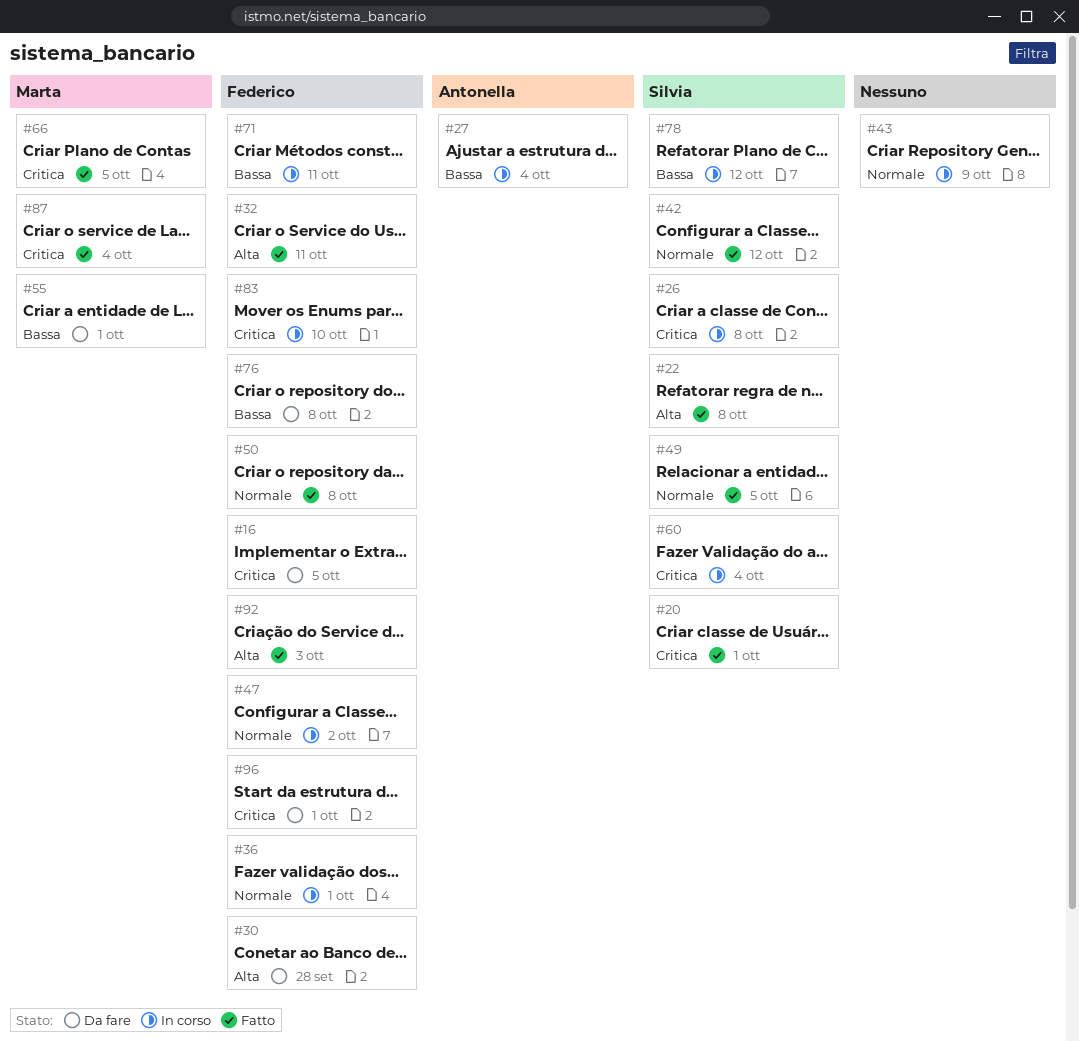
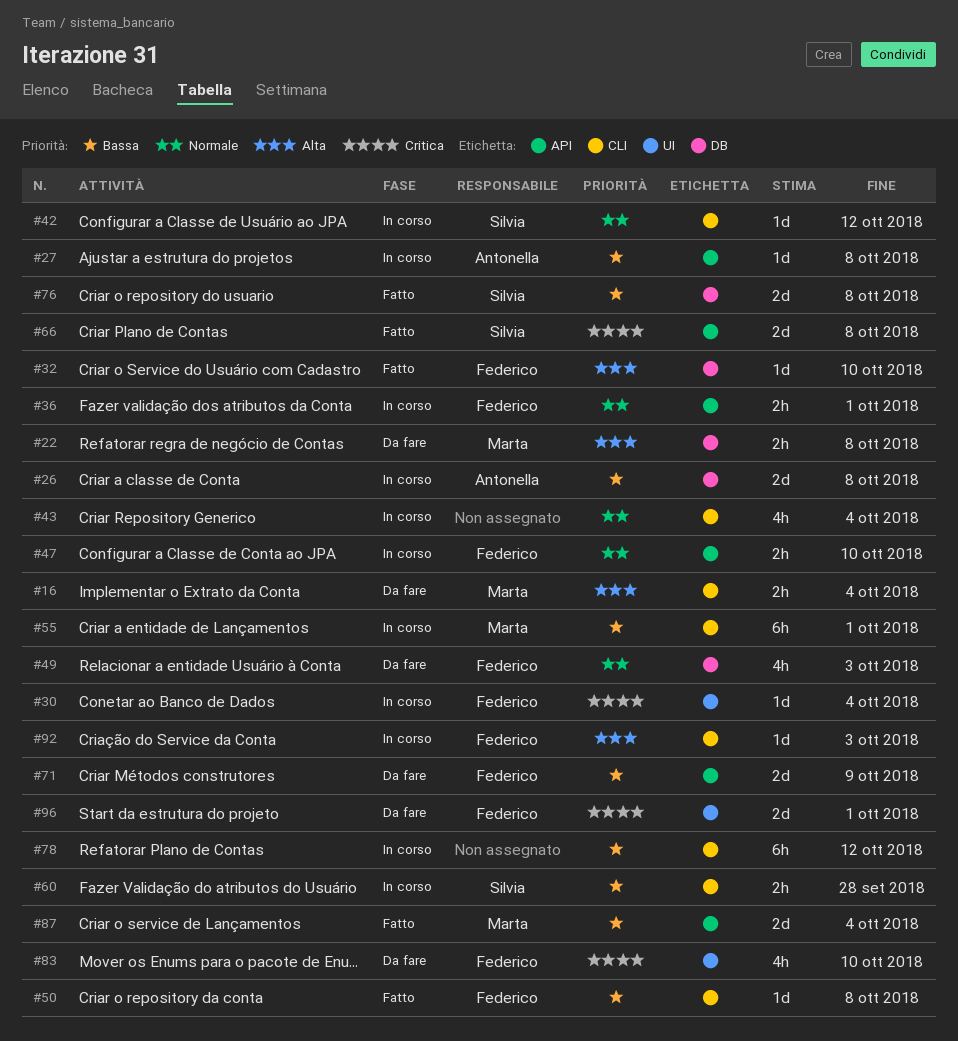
#16, owner: Federico -> Marta
#16, priority: Critica -> Alta
#16, due: Oct 5 -> Oct 4
#20: present -> none
#22, status: Fatto -> Da fare
#22, owner: Silvia -> Marta
#26, owner: Silvia -> Antonella
#26, priority: Critica -> Bassa
#27, due: Oct 4 -> Oct 8
#30, status: Da fare -> In corso
#30, priority: Alta -> Critica
#30, due: Sep 28 -> Oct 4
#32, due: Oct 11 -> Oct 10
#42, status: Fatto -> In corso
#43, due: Oct 9 -> Oct 4
#47, due: Oct 2 -> Oct 10
#49, status: Fatto -> Da fare
#49, owner: Silvia -> Federico
#49, due: Oct 5 -> Oct 3
#50, priority: Normale -> Bassa
#55, status: Da fare -> In corso
#60, priority: Critica -> Bassa
#60, due: Oct 4 -> Sep 28
#66, owner: Marta -> Silvia
#66, due: Oct 5 -> Oct 8
#71, status: In corso -> Da fare
#71, due: Oct 11 -> Oct 9
#76, status: Da fare -> Fatto
#76, owner: Federico -> Silvia
#78, owner: Silvia -> none
#83, status: In corso -> Da fare
#87, priority: Critica -> Bassa
#92, status: Fatto -> In corso

